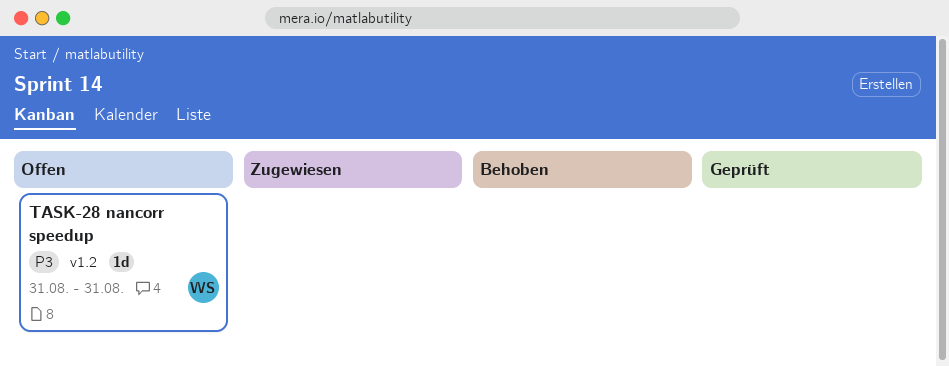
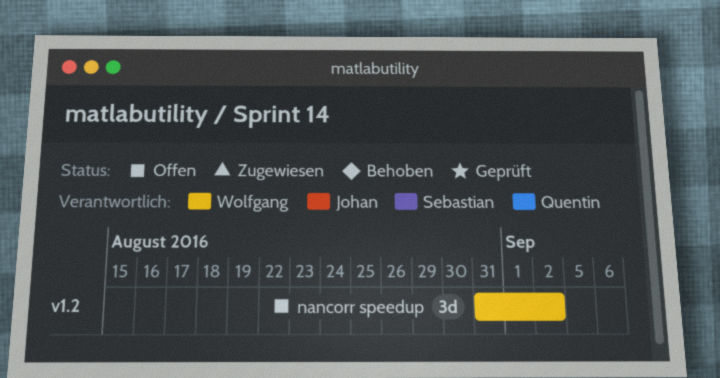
nancorr speedup, estimate: 1d -> 3d
nancorr speedup, due: Aug 31 -> Sep 2

